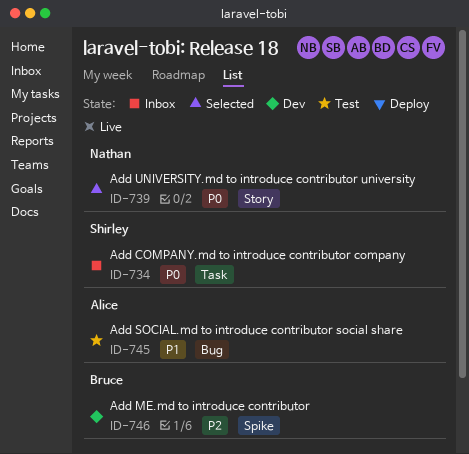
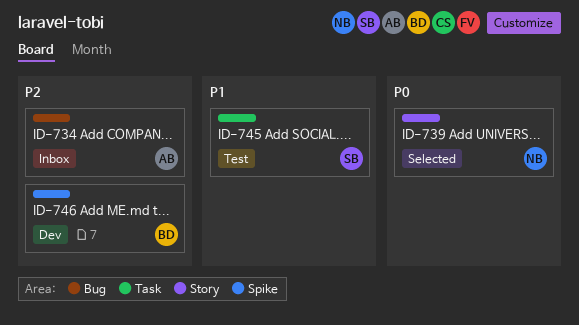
ID-734, owner: Shirley -> Alice
ID-734, priority: P0 -> P2
ID-734, label: Task -> Bug
ID-745, owner: Alice -> Shirley
ID-745, label: Bug -> Task

